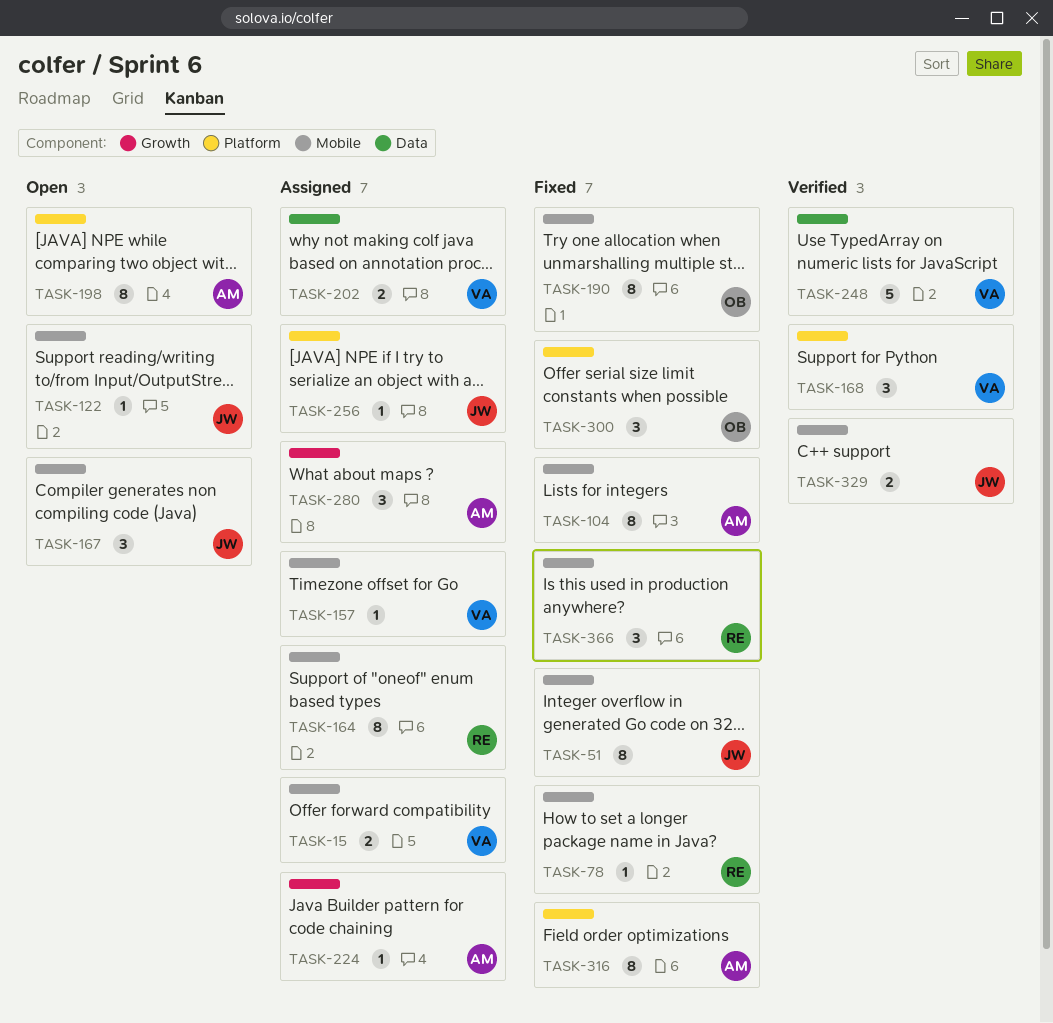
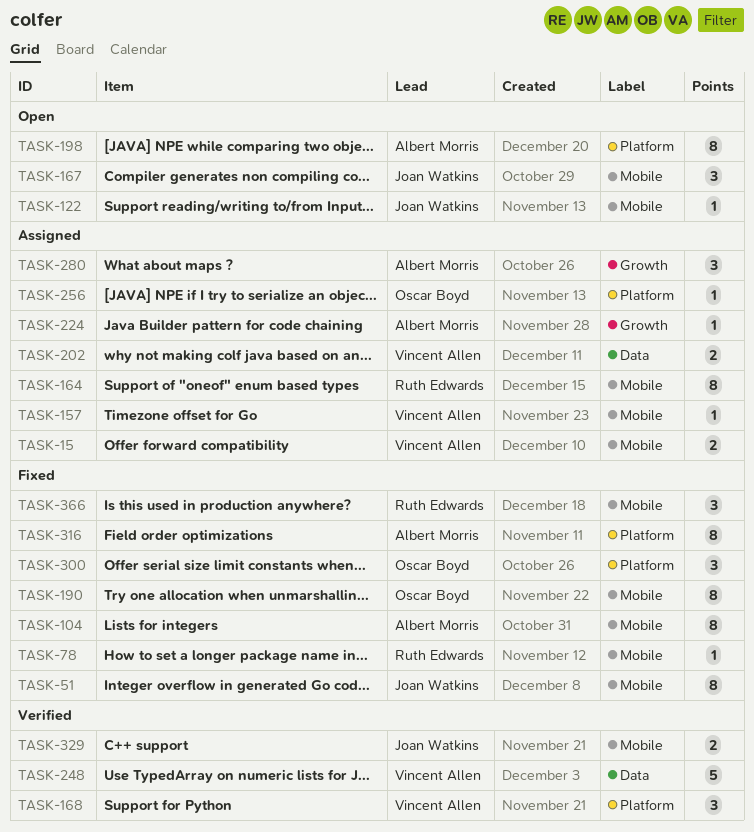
TASK-256, owner: Joan Watkins -> Oscar Boyd

